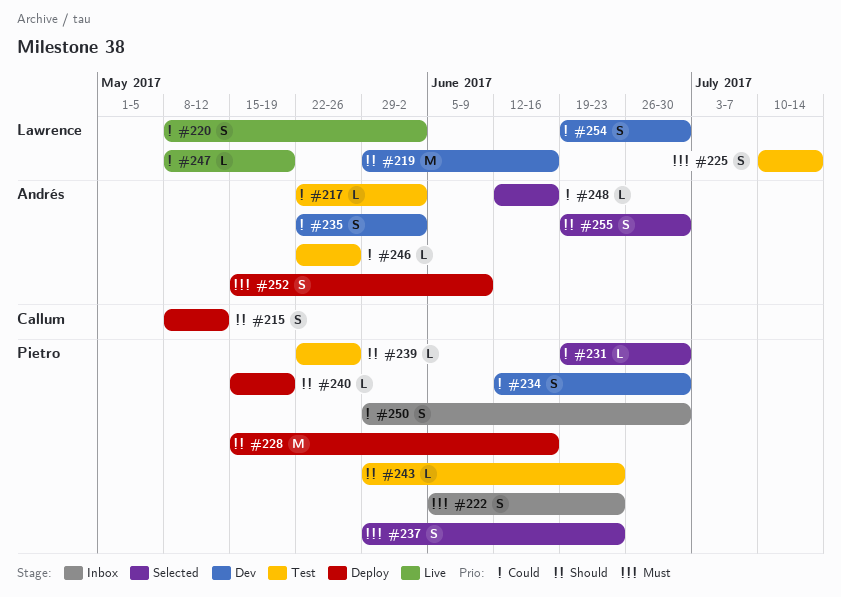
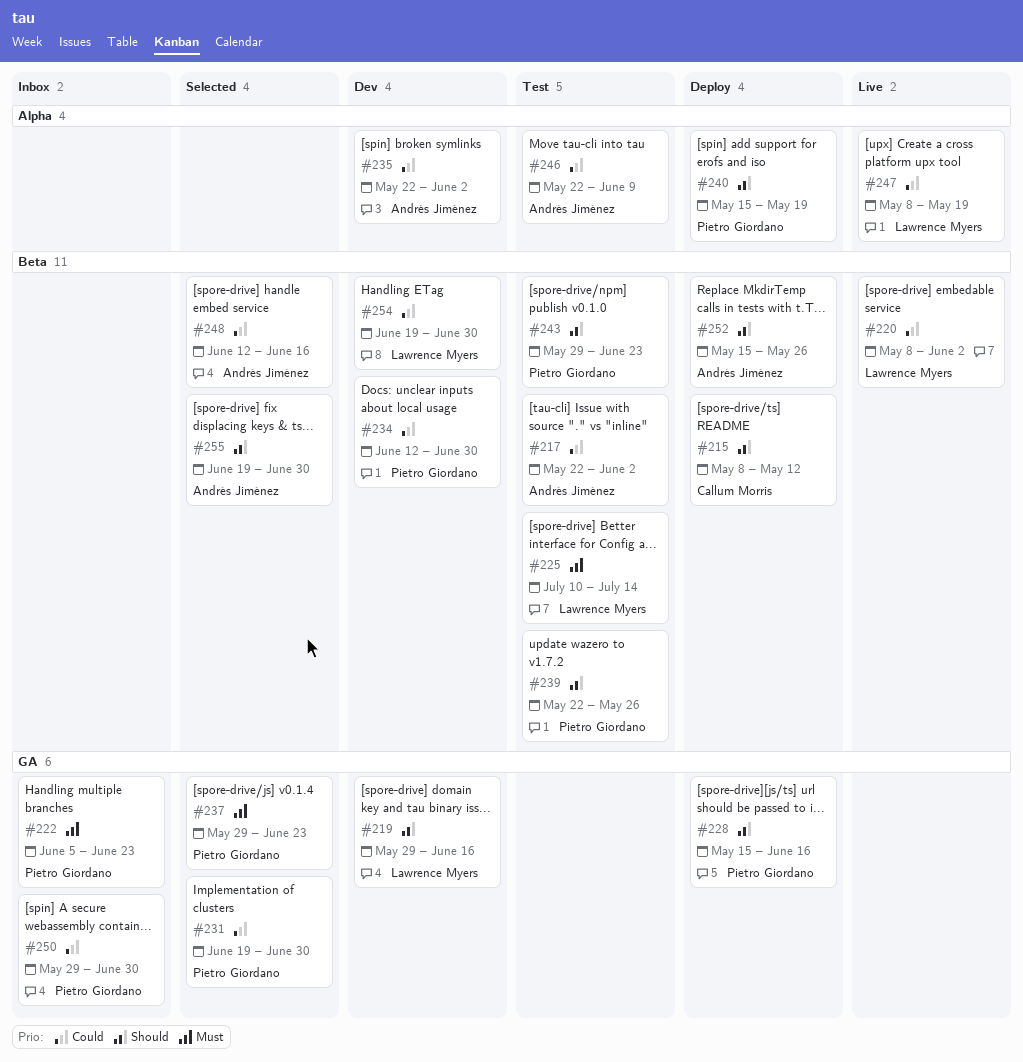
#246, due: May 26 -> Jun 9
#252, priority: Must -> Should
#252, due: Jun 9 -> May 26

